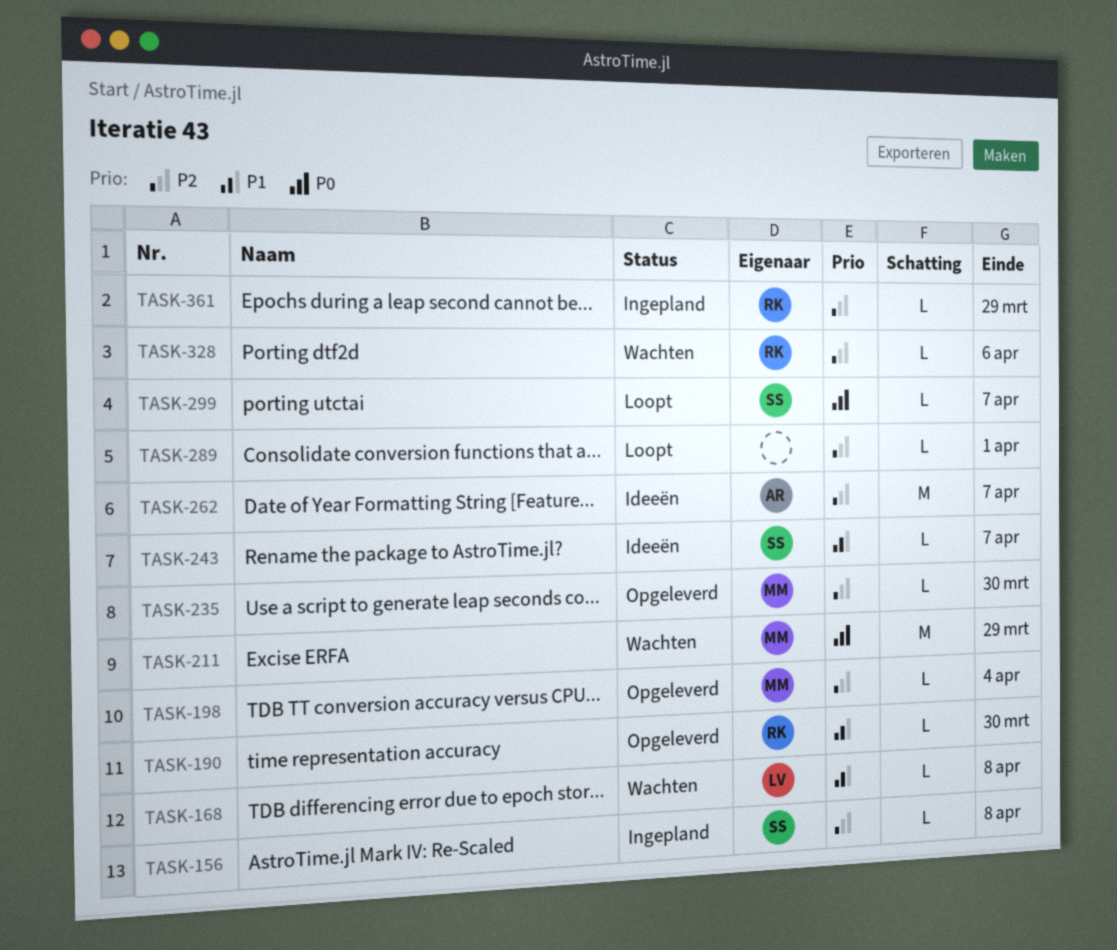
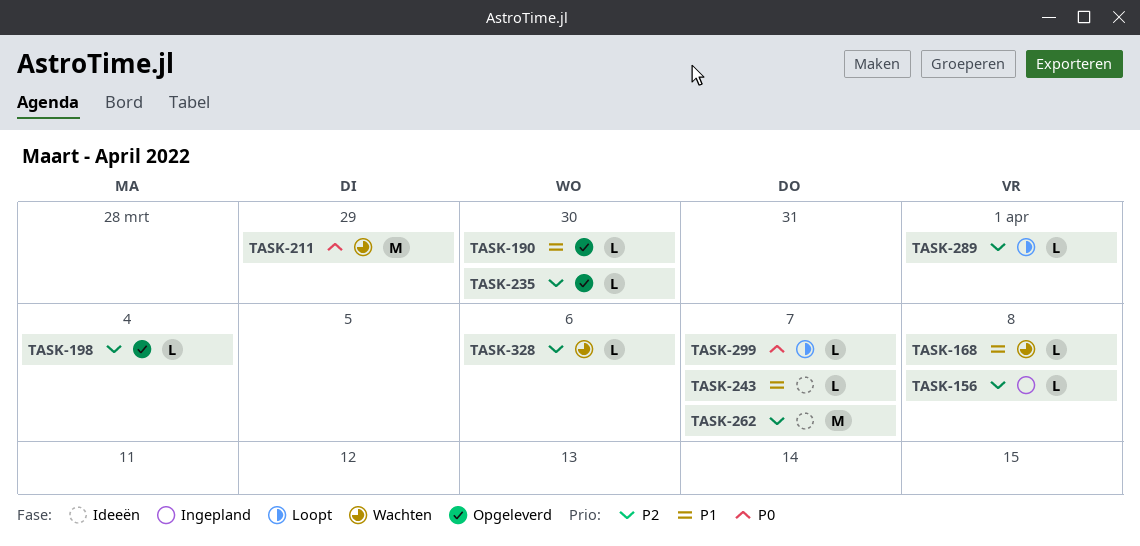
TASK-361: present -> none

